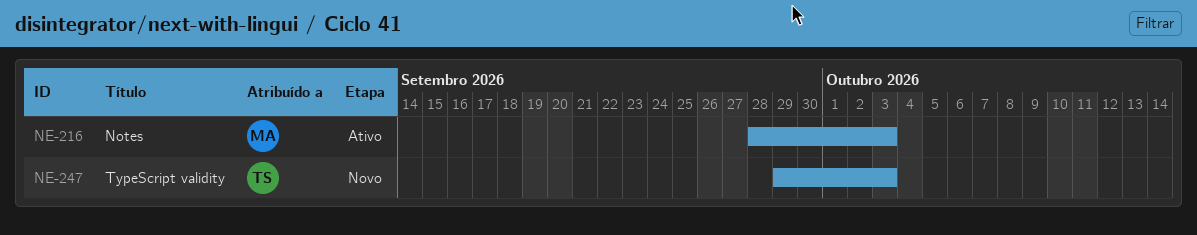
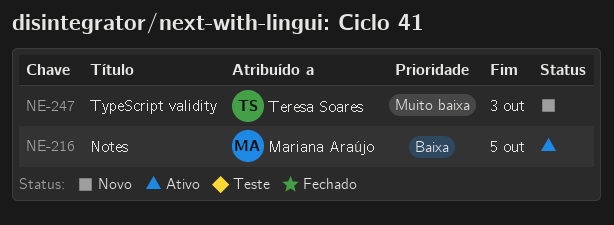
NE-216, due: Oct 3 -> Oct 5

